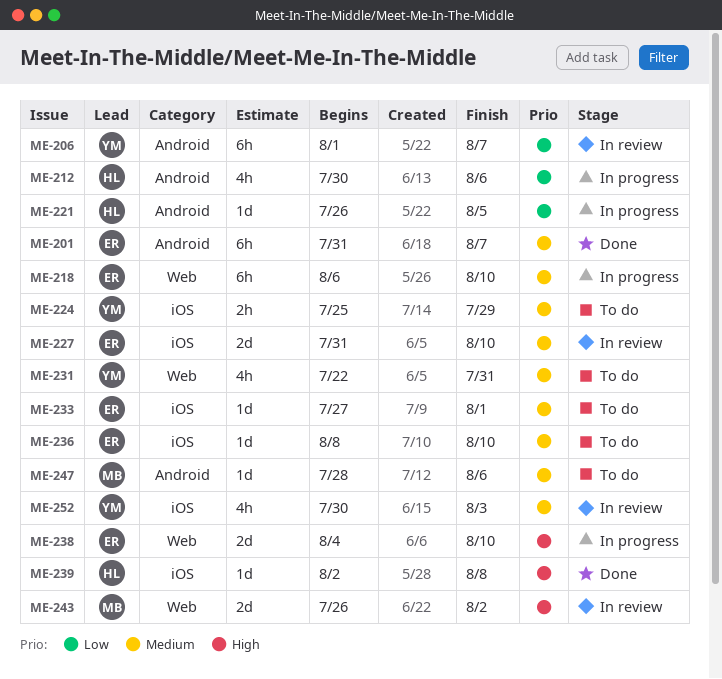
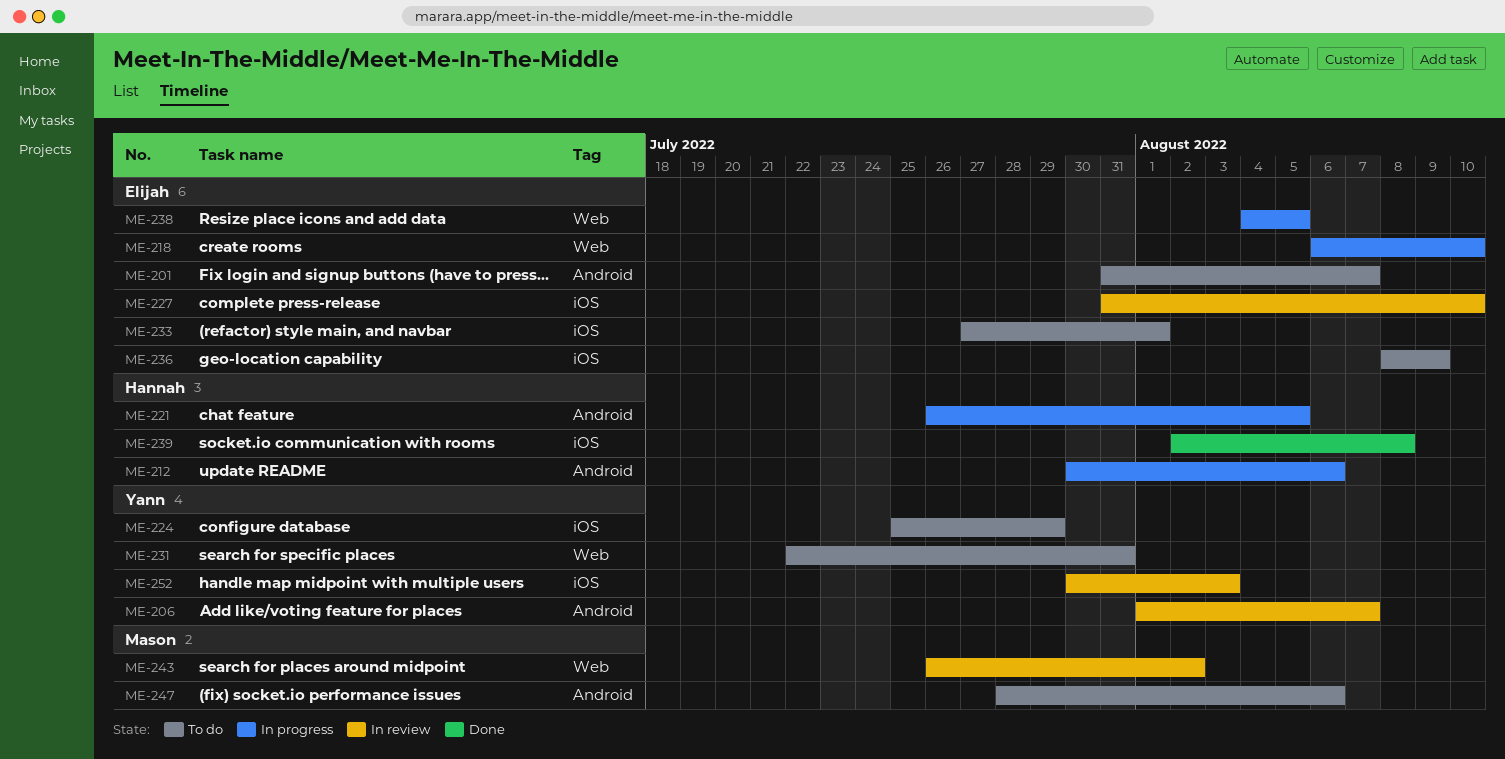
ME-201, status: Done -> To do
ME-236, due: Aug 10 -> Aug 9
ME-238, due: Aug 10 -> Aug 5

